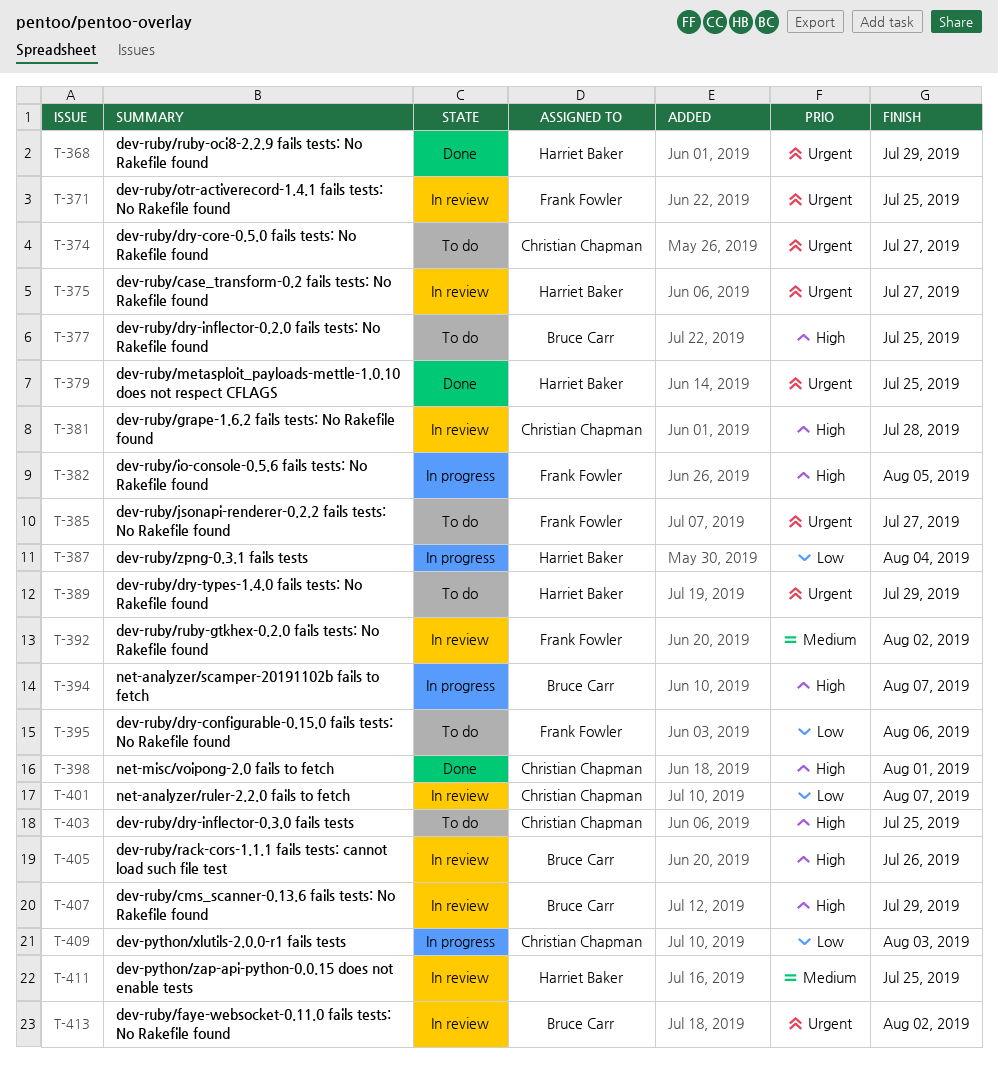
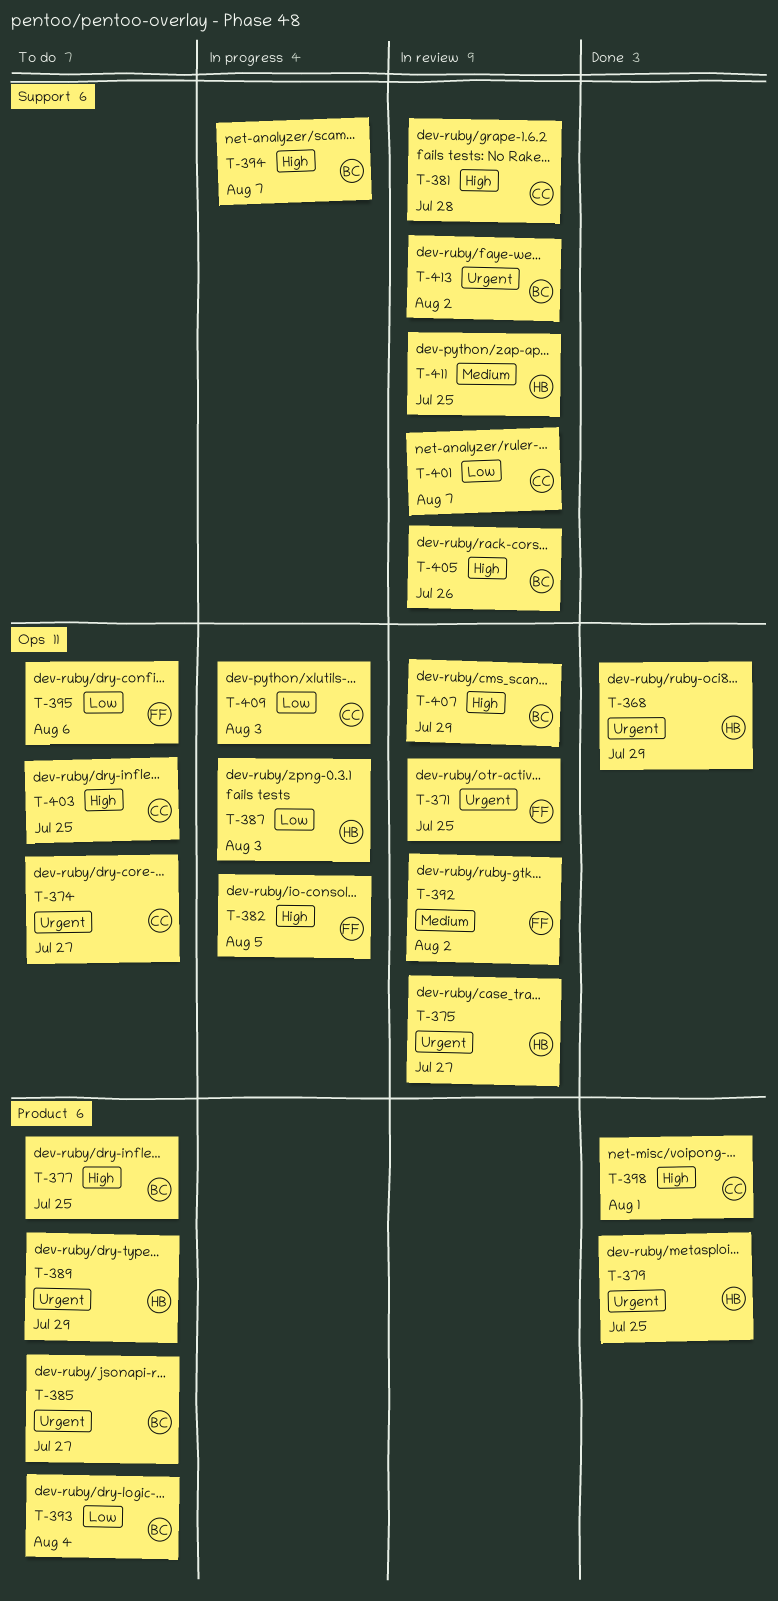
T-385, owner: Frank Fowler -> Bruce Carr
T-387, due: Aug 4 -> Aug 3
T-393: none -> present

